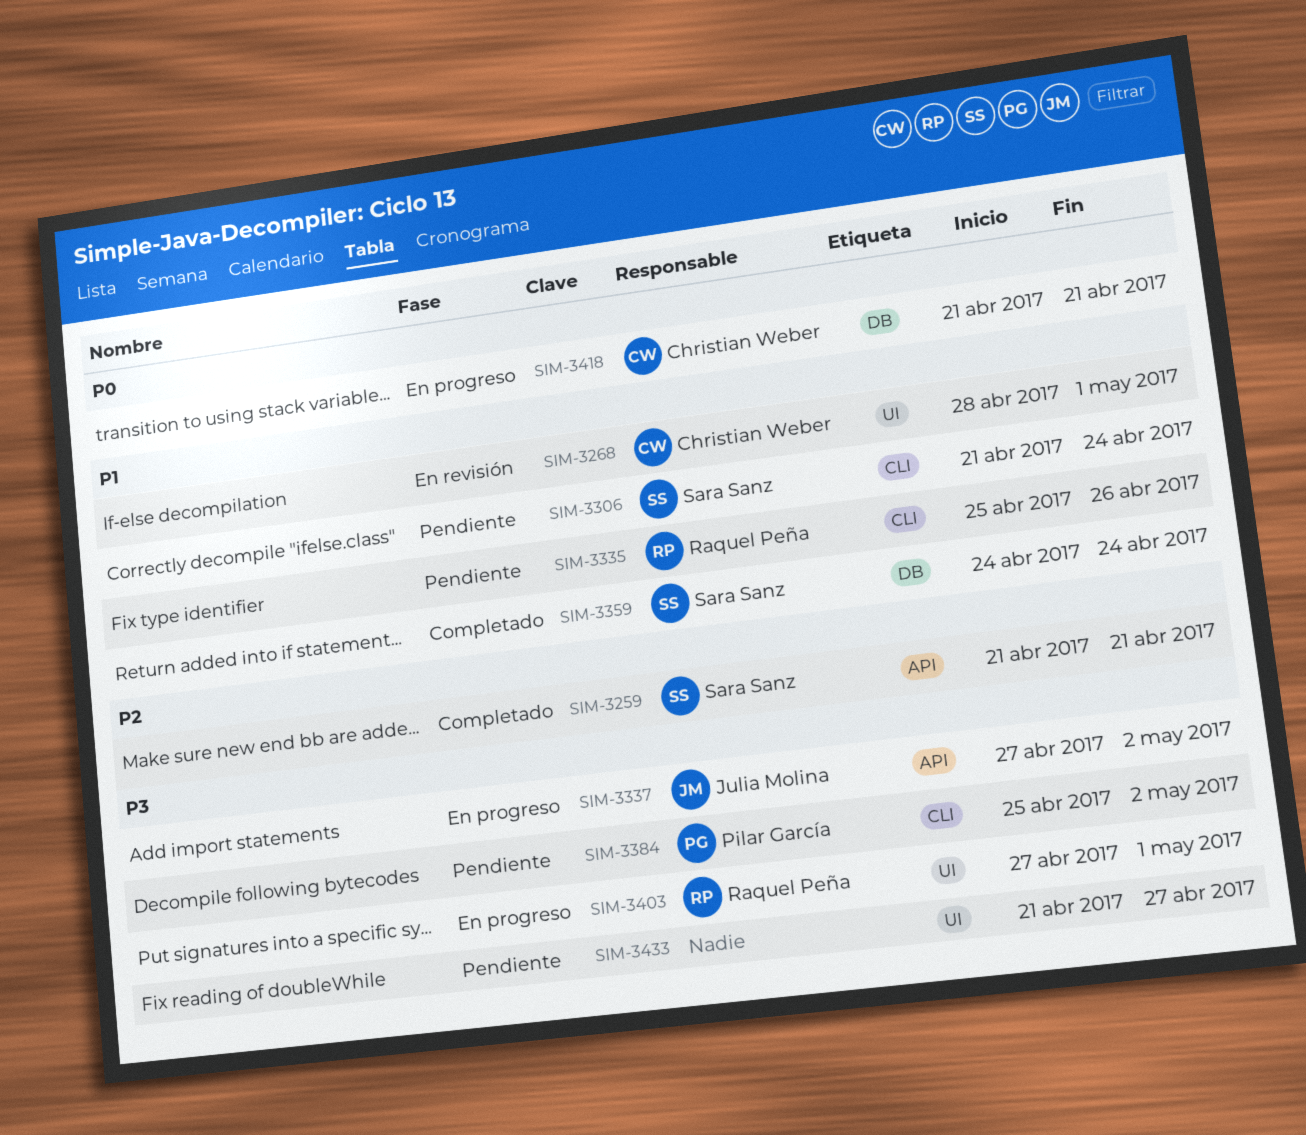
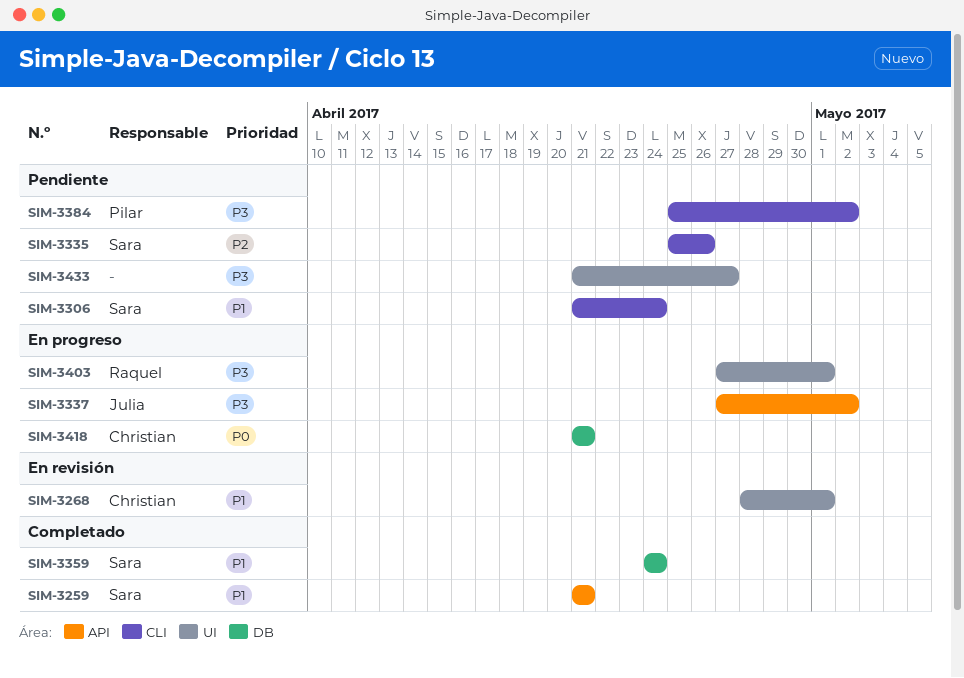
SIM-3259, priority: P2 -> P1
SIM-3335, owner: Raquel Peña -> Sara Sanz
SIM-3335, priority: P1 -> P2

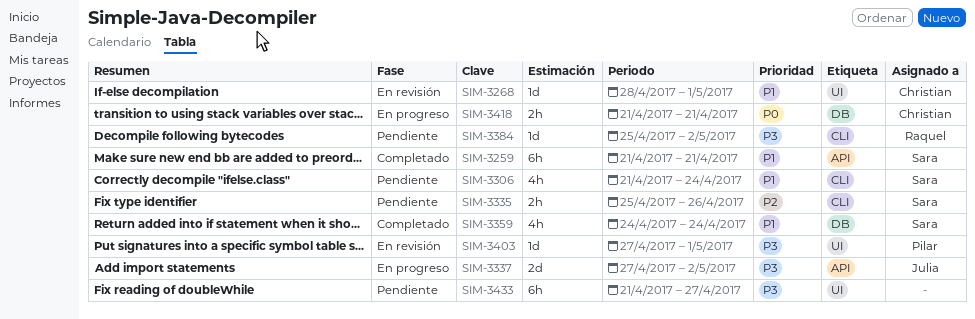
SIM-3384, owner: Pilar -> Raquel
SIM-3403, status: En progreso -> En revisión
SIM-3403, owner: Raquel -> Pilar

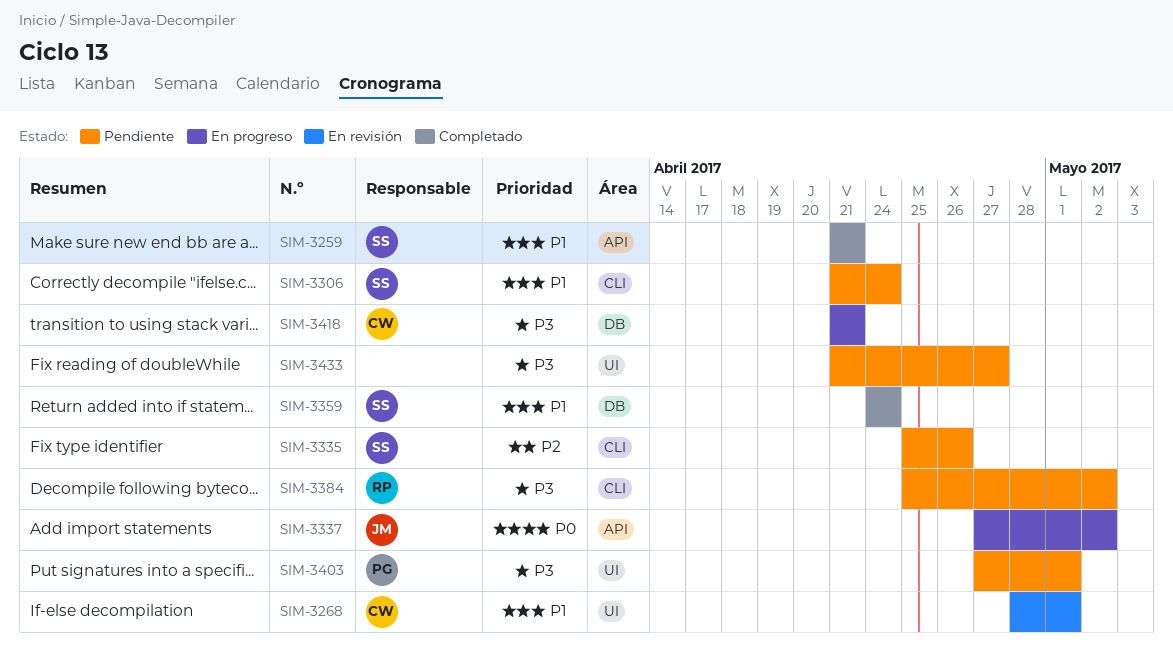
SIM-3337, priority: P3 -> P0
SIM-3403, status: En revisión -> Pendiente
SIM-3418, priority: P0 -> P3

